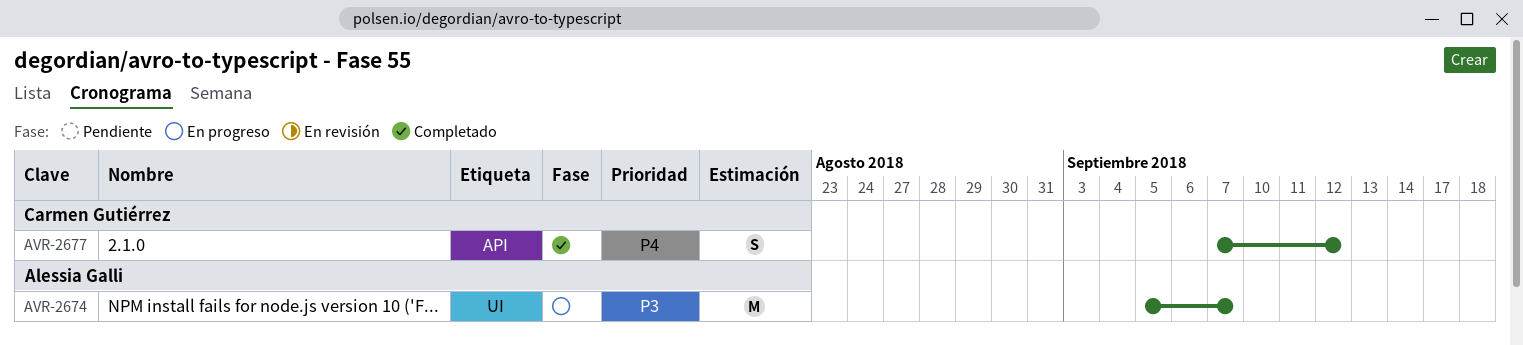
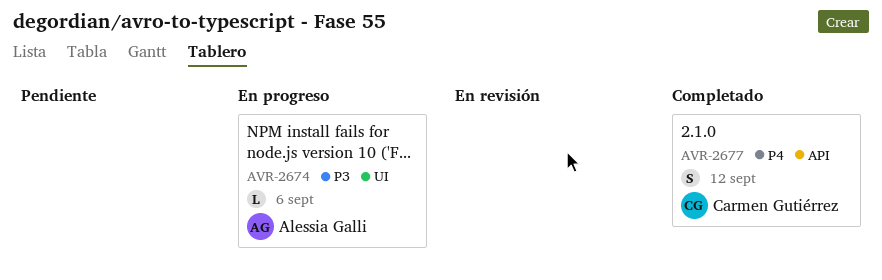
AVR-2674, estimate: M -> L
AVR-2674, due: Sep 7 -> Sep 6

